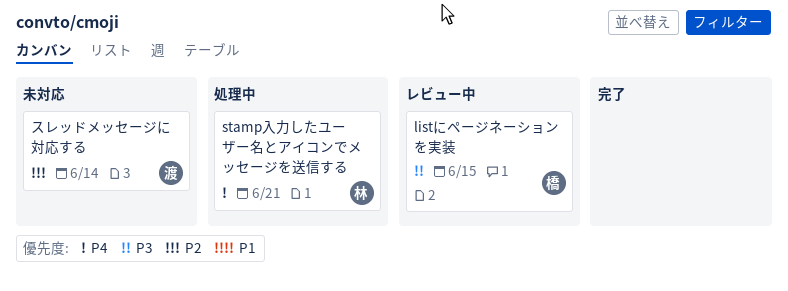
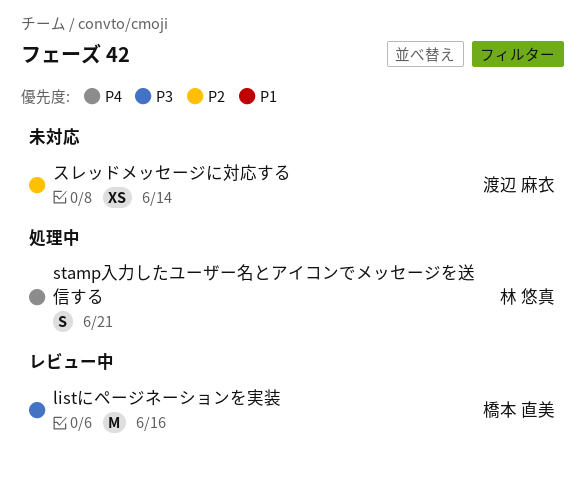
listにページネーションを実装, due: Jun 15 -> Jun 16

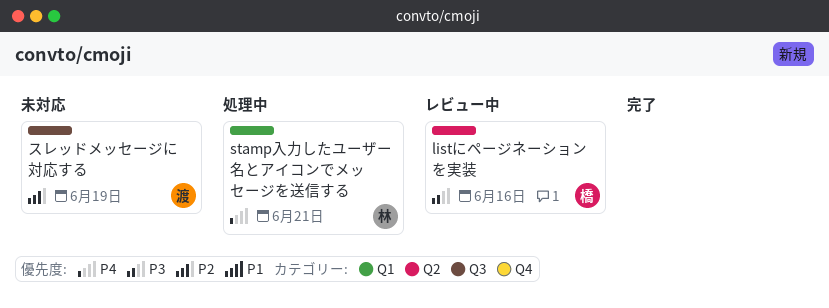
スレッドメッセージに対応する, due: Jun 14 -> Jun 19

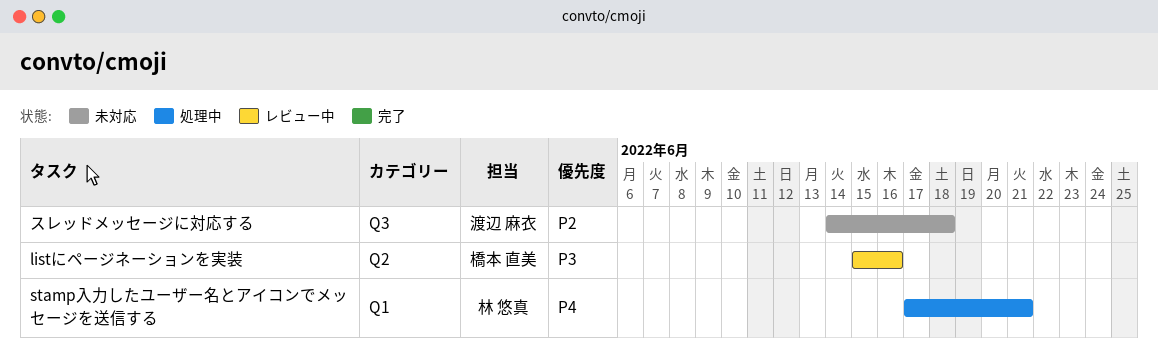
スレッドメッセージに対応する, due: Jun 19 -> Jun 18

